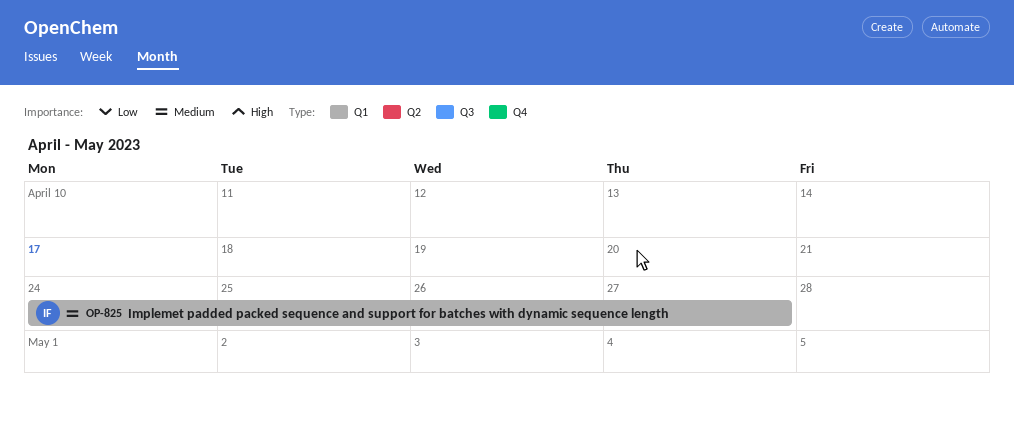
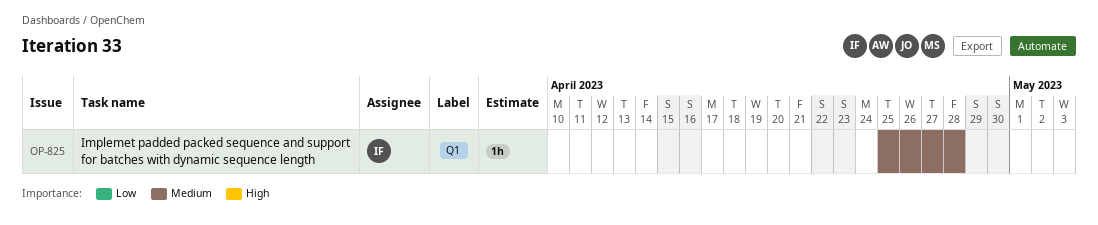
OP-825, start: Apr 24 -> Apr 25
OP-825, due: Apr 27 -> Apr 28

